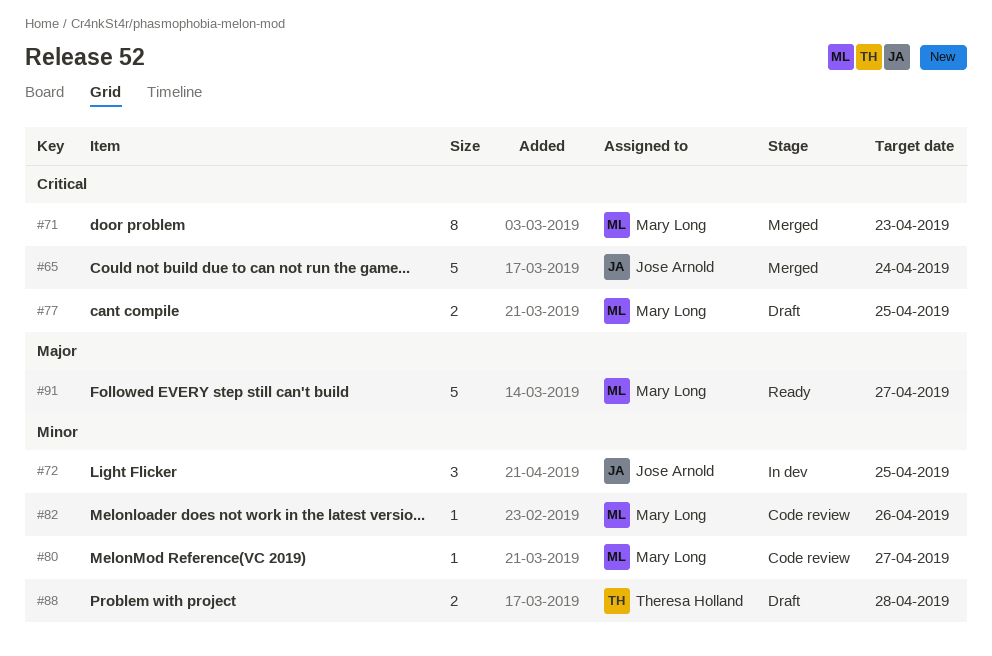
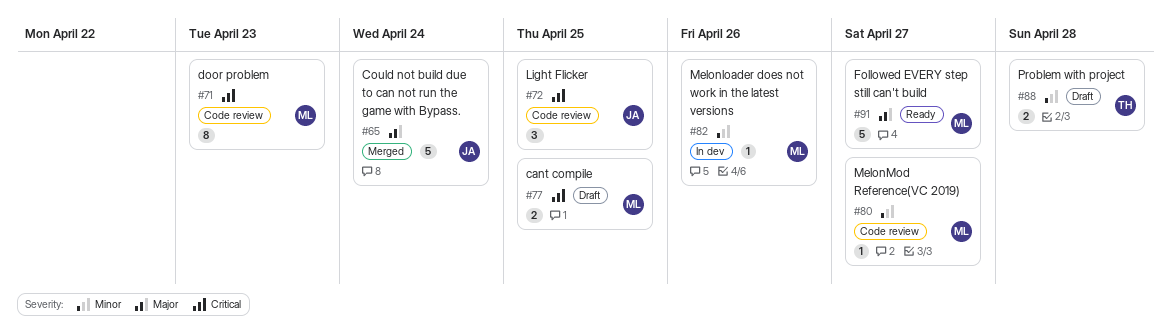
#65, priority: Critical -> Major
#71, status: Merged -> Code review
#72, status: In dev -> Code review
#72, priority: Minor -> Critical
#82, status: Code review -> In dev

